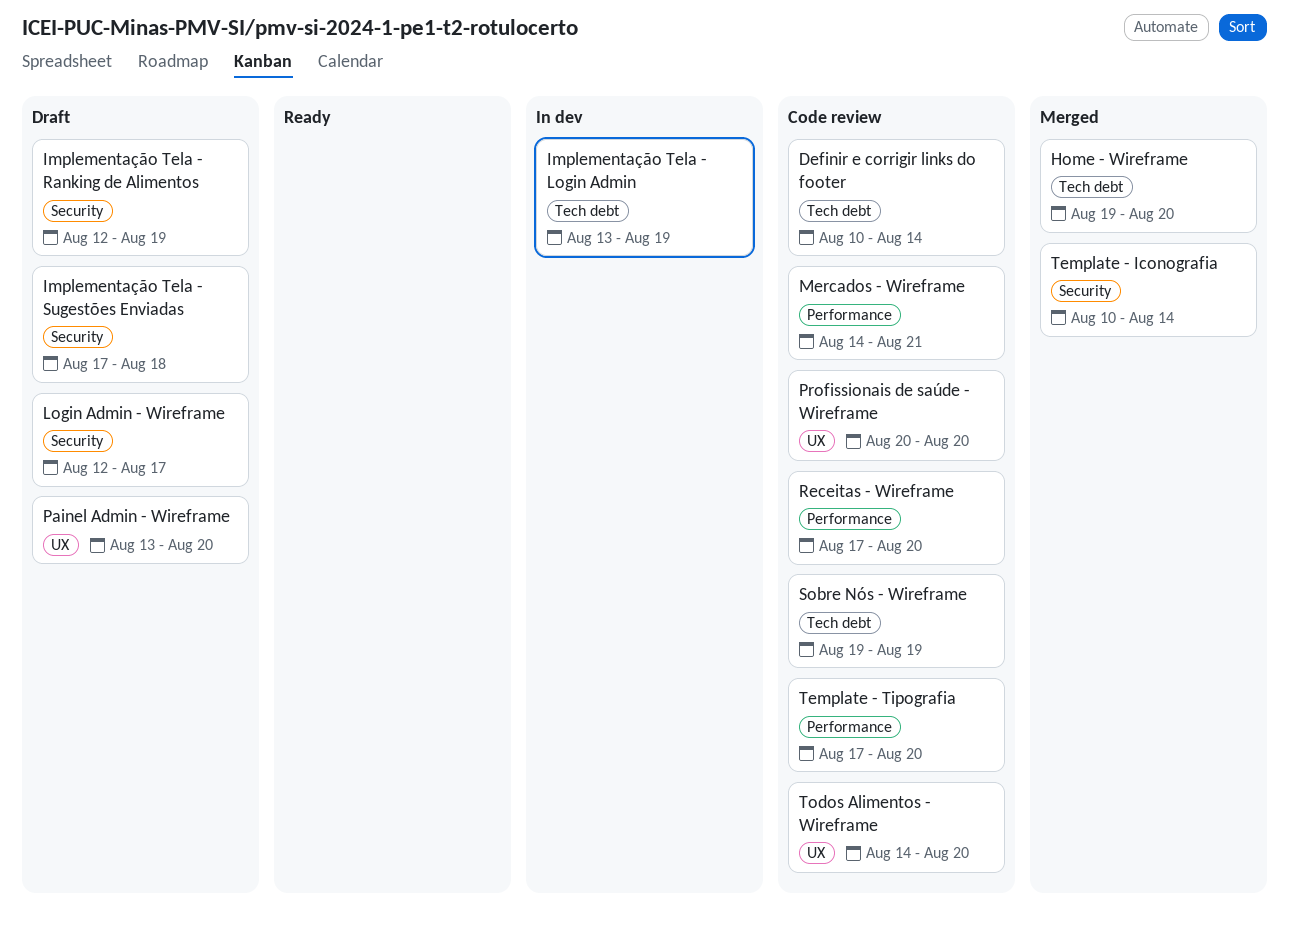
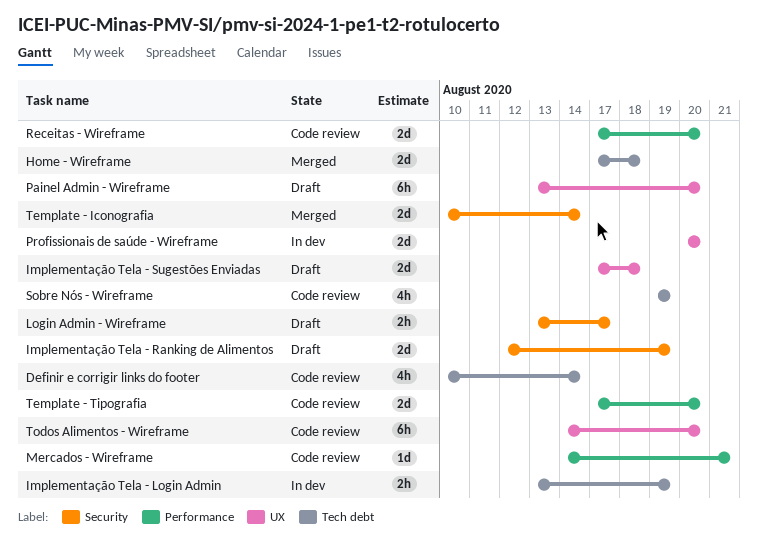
Home - Wireframe, start: Aug 19 -> Aug 17
Home - Wireframe, due: Aug 20 -> Aug 18
Implementação Tela - Sugestões Enviadas, label: Security -> UX
Login Admin - Wireframe, start: Aug 12 -> Aug 13
Profissionais de saúde - Wireframe, status: Code review -> In dev

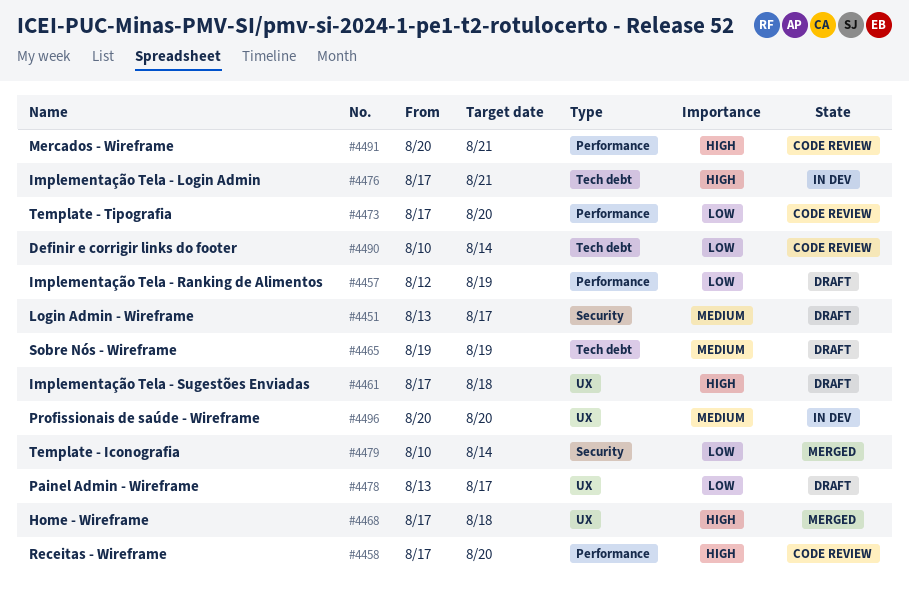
Home - Wireframe, label: Tech debt -> UX
Implementação Tela - Login Admin, start: Aug 13 -> Aug 17
Implementação Tela - Login Admin, due: Aug 19 -> Aug 21
Implementação Tela - Ranking de Alimentos, label: Security -> Performance
Mercados - Wireframe, start: Aug 14 -> Aug 20
Painel Admin - Wireframe, due: Aug 20 -> Aug 17
Sobre Nós - Wireframe, status: Code review -> Draft
Todos Alimentos - Wireframe: present -> none

